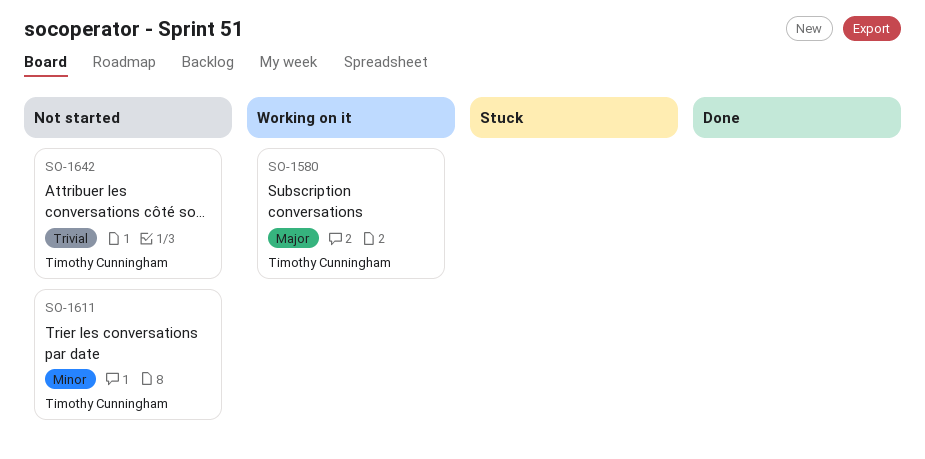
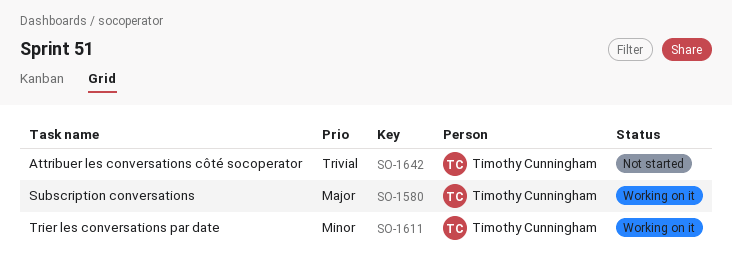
SO-1611, status: Not started -> Working on it

